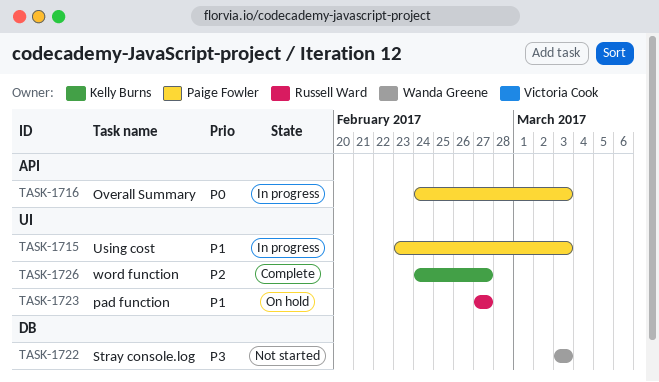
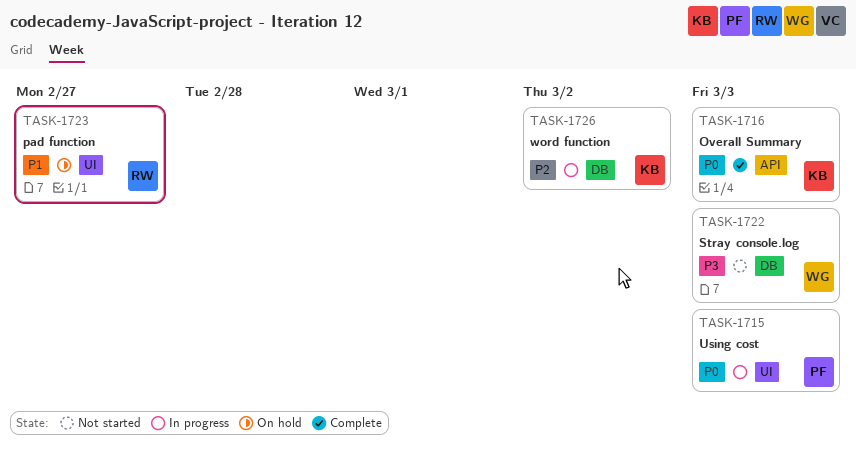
TASK-1715, priority: P1 -> P0
TASK-1716, status: In progress -> Complete
TASK-1716, owner: Paige Fowler -> Kelly Burns
TASK-1726, status: Complete -> In progress
TASK-1726, label: UI -> DB
TASK-1726, due: Feb 27 -> Mar 2

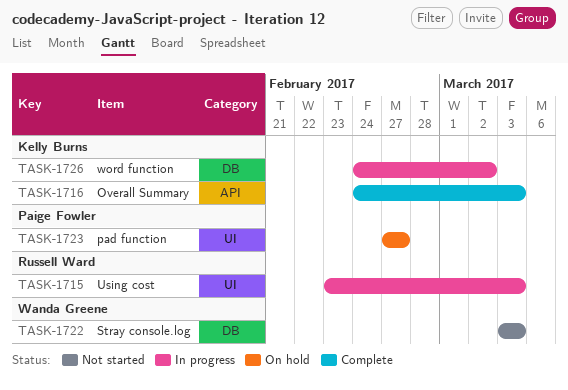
TASK-1715, owner: Paige Fowler -> Russell Ward
TASK-1723, owner: Russell Ward -> Paige Fowler

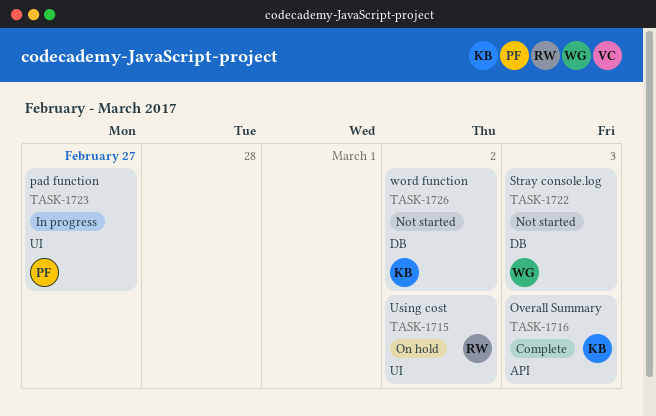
TASK-1715, status: In progress -> On hold
TASK-1715, due: Mar 3 -> Mar 2
TASK-1723, status: On hold -> In progress
TASK-1726, status: In progress -> Not started

